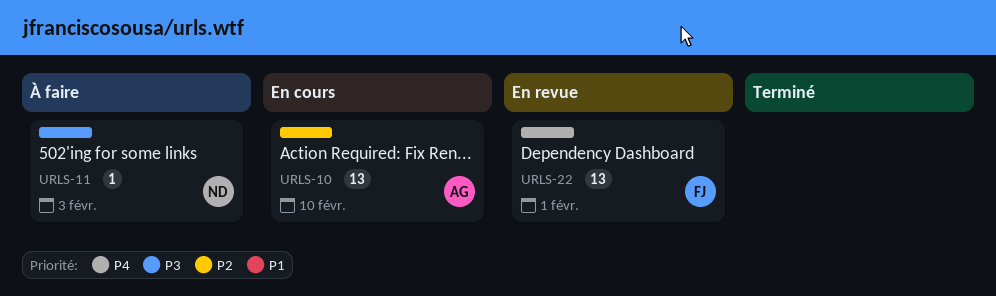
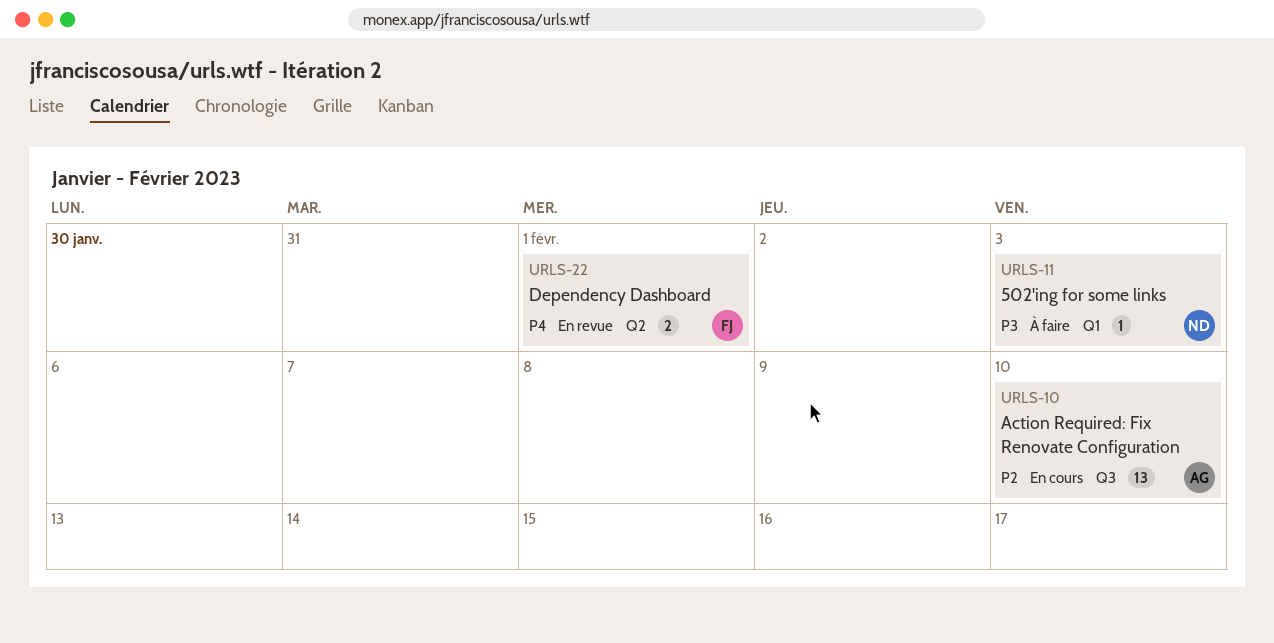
URLS-22, estimate: 13 -> 2

